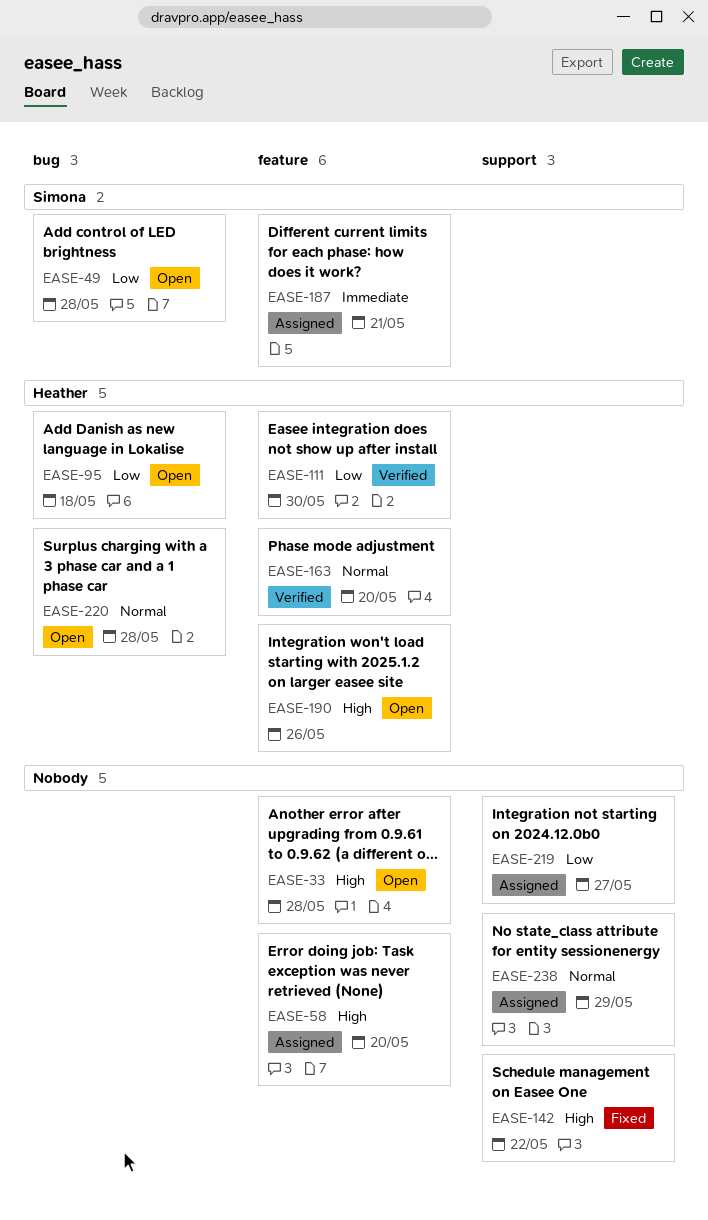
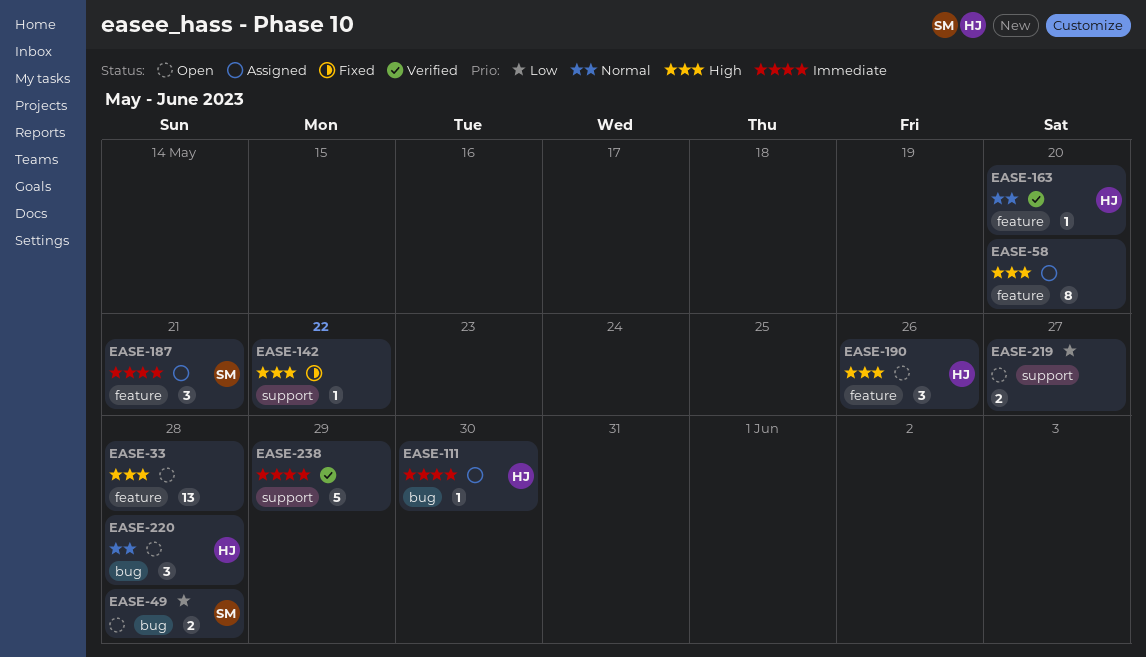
EASE-95: present -> none
EASE-111, status: Verified -> Assigned
EASE-111, priority: Low -> Immediate
EASE-111, label: feature -> bug
EASE-219, status: Assigned -> Open
EASE-238, status: Assigned -> Verified
EASE-238, priority: Normal -> Immediate

